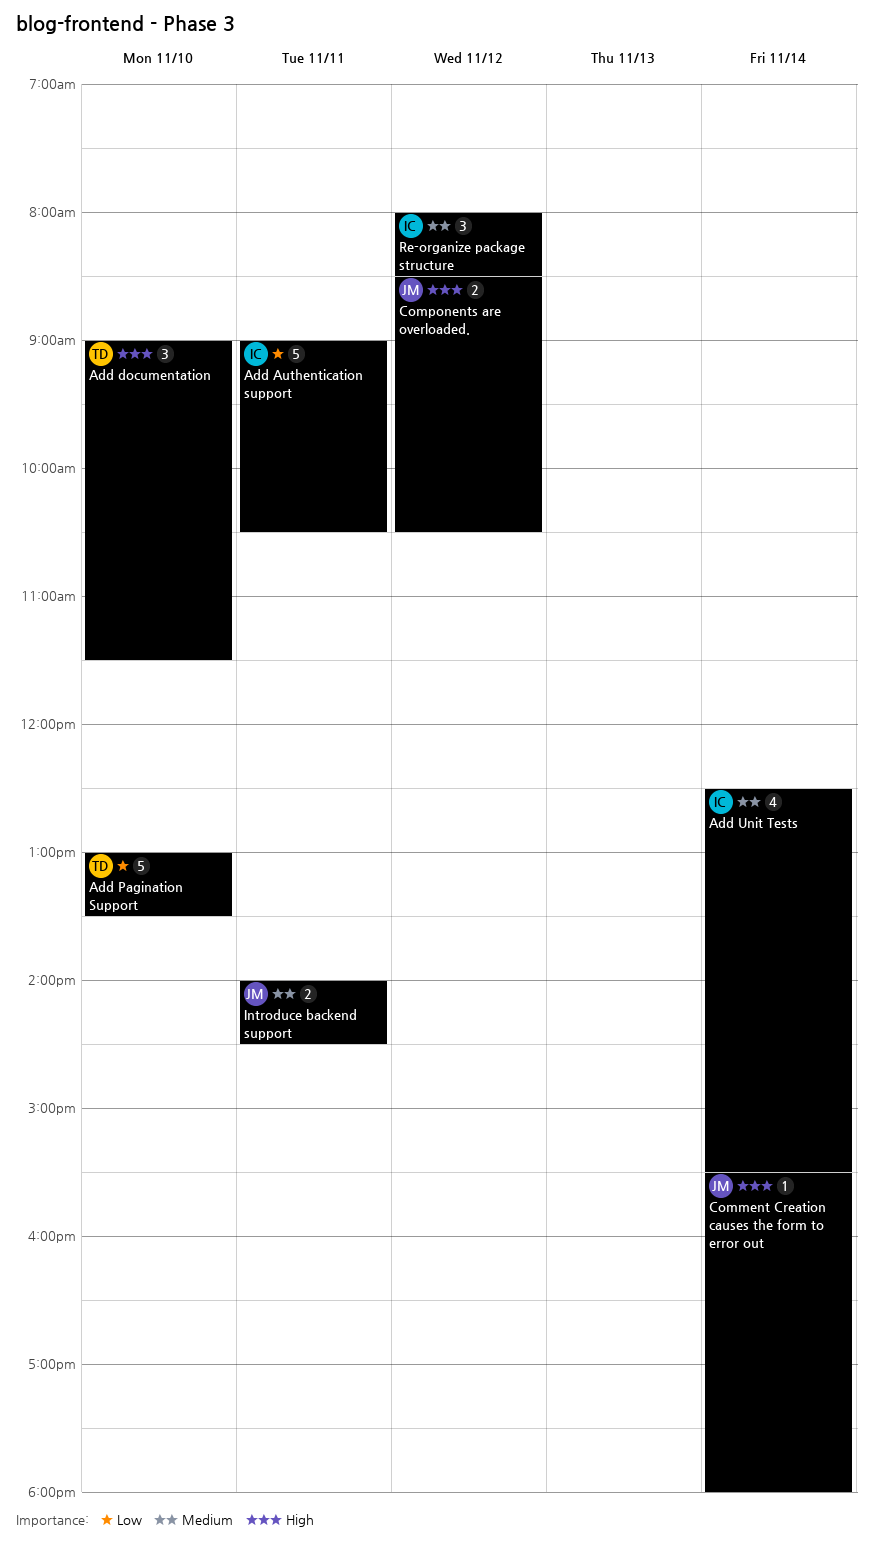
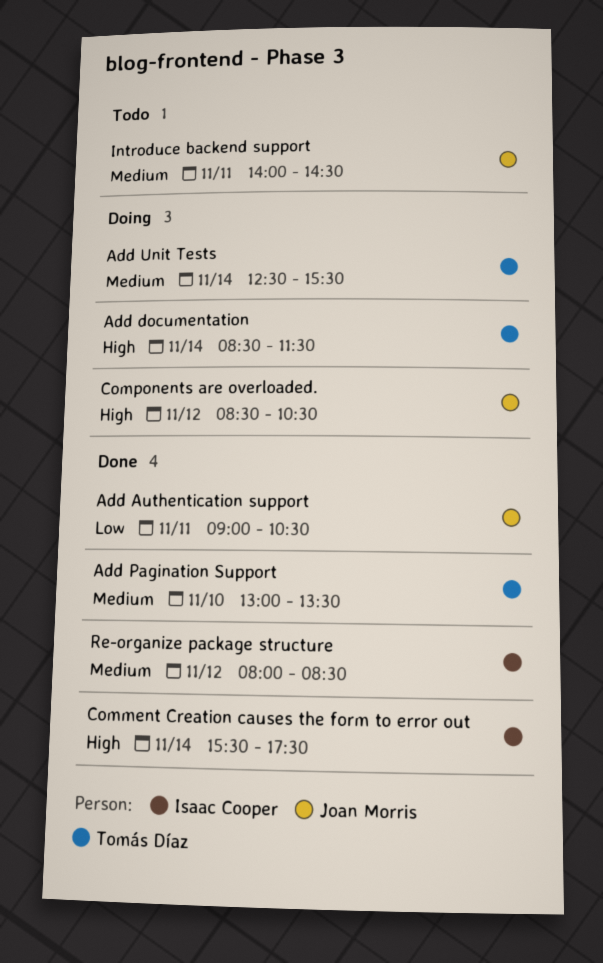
Add Authentication support, owner: Isaac Cooper -> Joan Morris
Add documentation, day: Nov 10 -> Nov 14
Add documentation, begins: 09:00 -> 08:30
Add Pagination Support, priority: Low -> Medium
Add Unit Tests, owner: Isaac Cooper -> Tomás Díaz
Comment Creation causes the form to error out, owner: Joan Morris -> Isaac Cooper
Comment Creation causes the form to error out, ends: 18:00 -> 17:30

